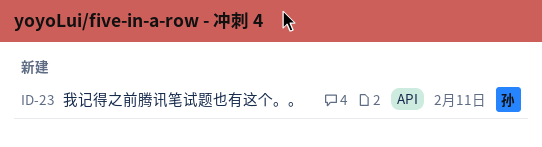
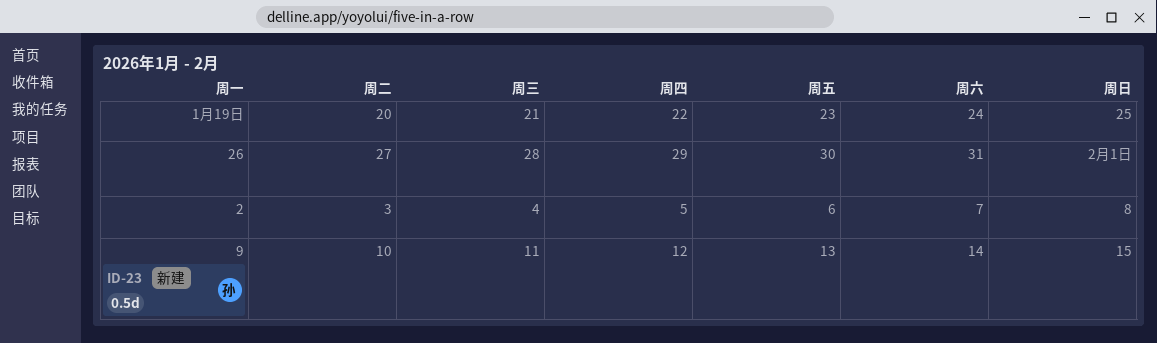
ID-23, due: Feb 11 -> Feb 9

